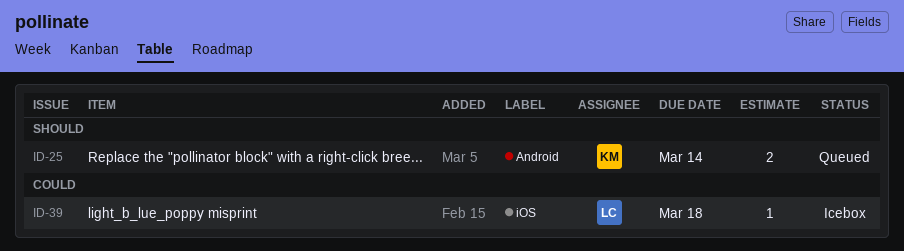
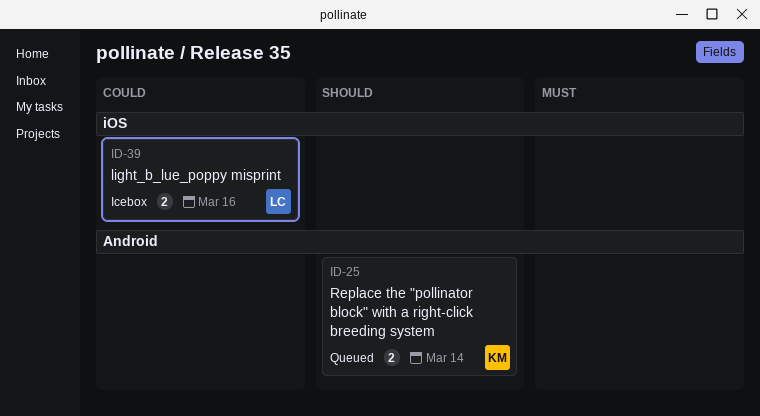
ID-39, estimate: 1 -> 2
ID-39, due: Mar 18 -> Mar 16

